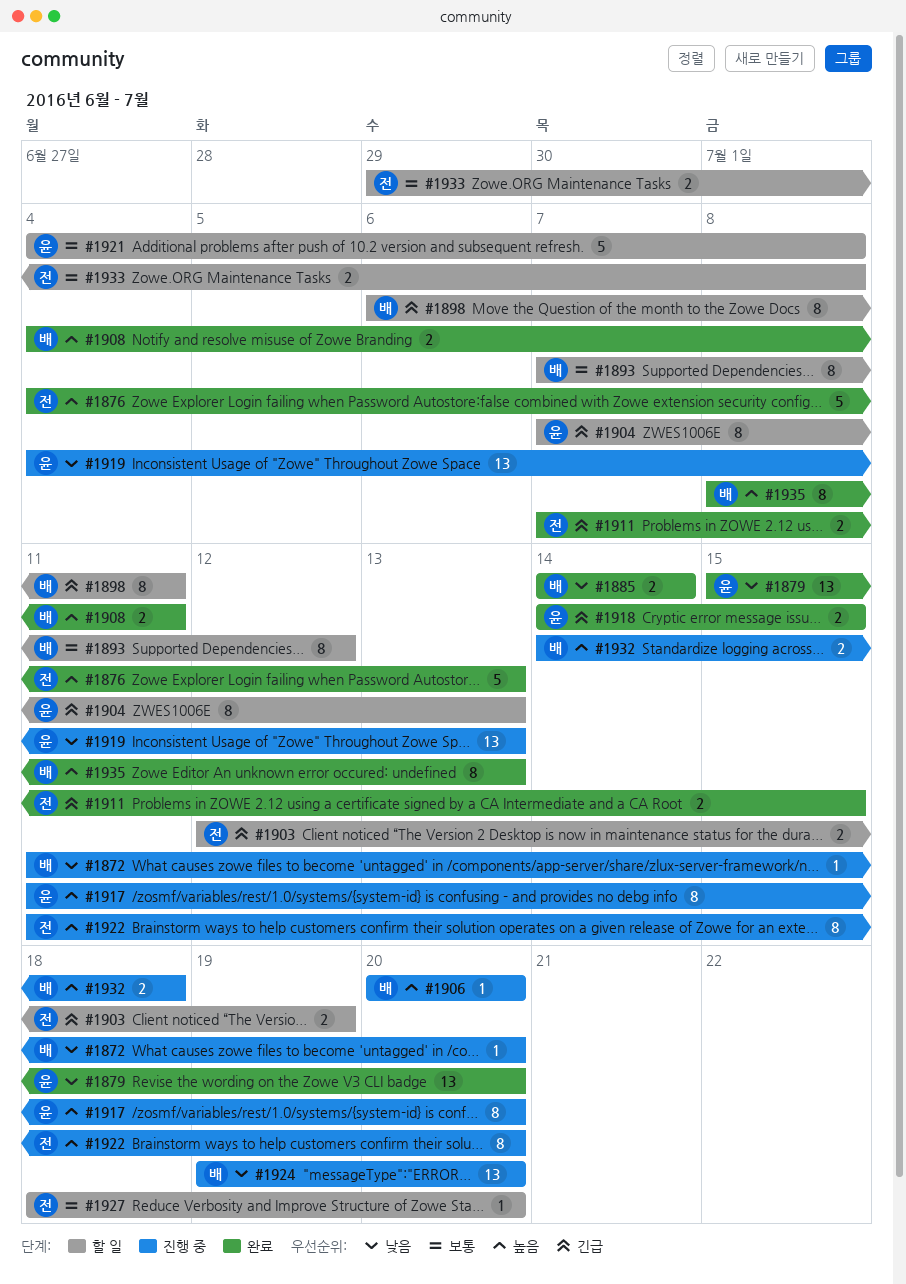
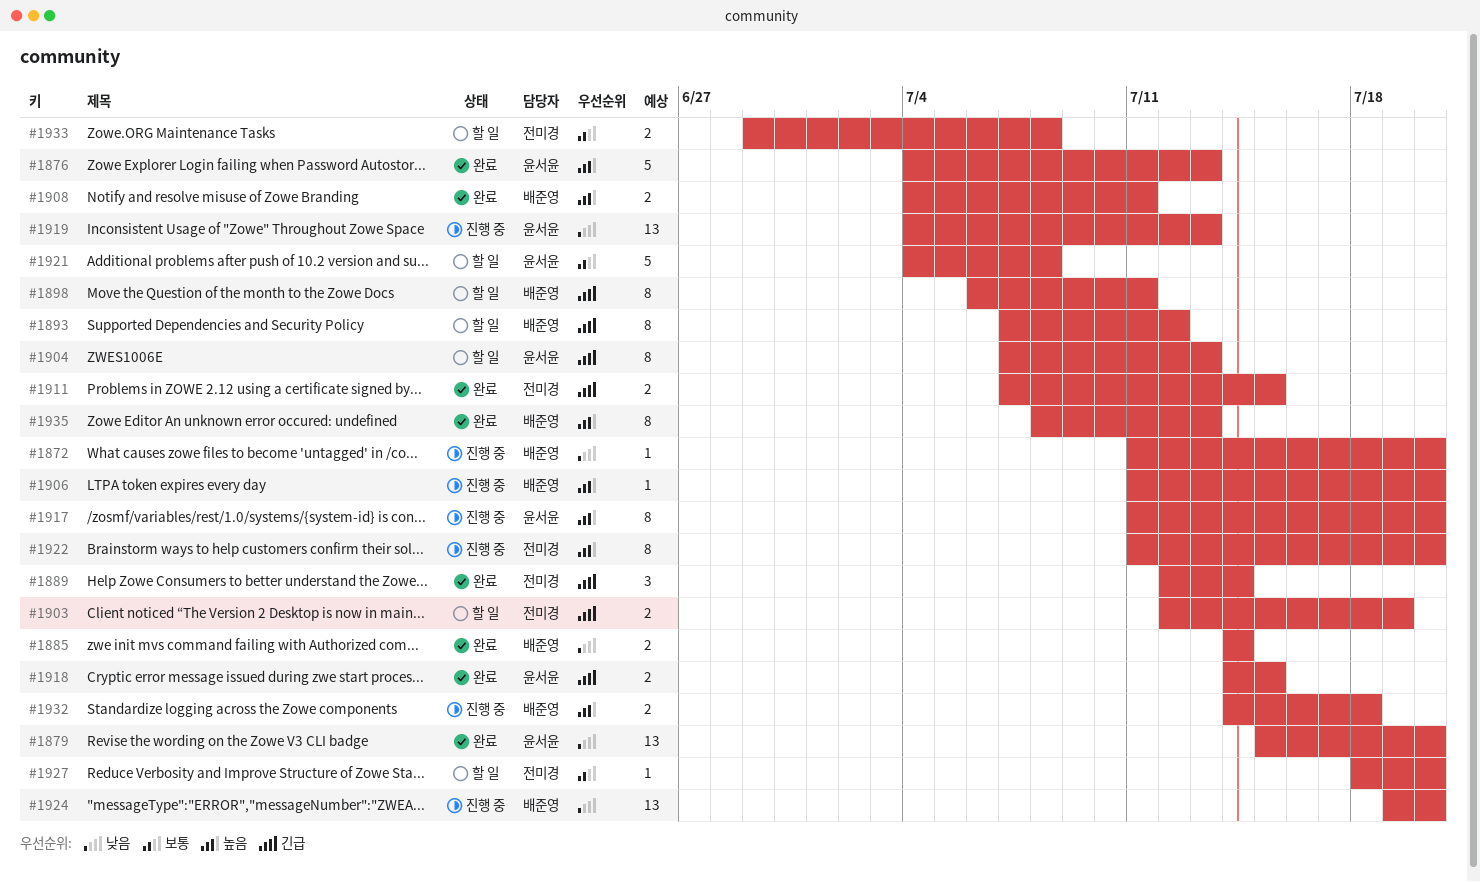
#1876, owner: 전미경 -> 윤서윤
#1889: none -> present
#1893, priority: 보통 -> 긴급
#1906, start: Jul 20 -> Jul 11

